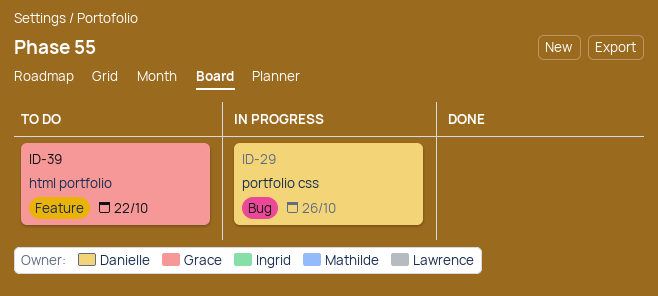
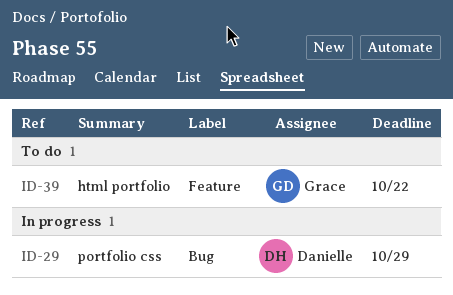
ID-29, due: Oct 26 -> Oct 29

